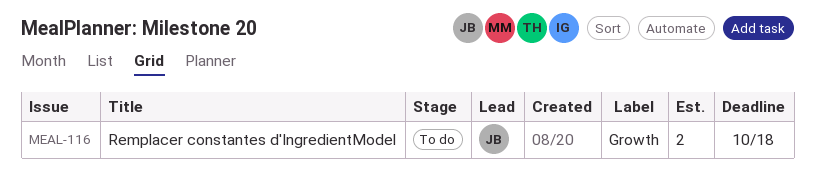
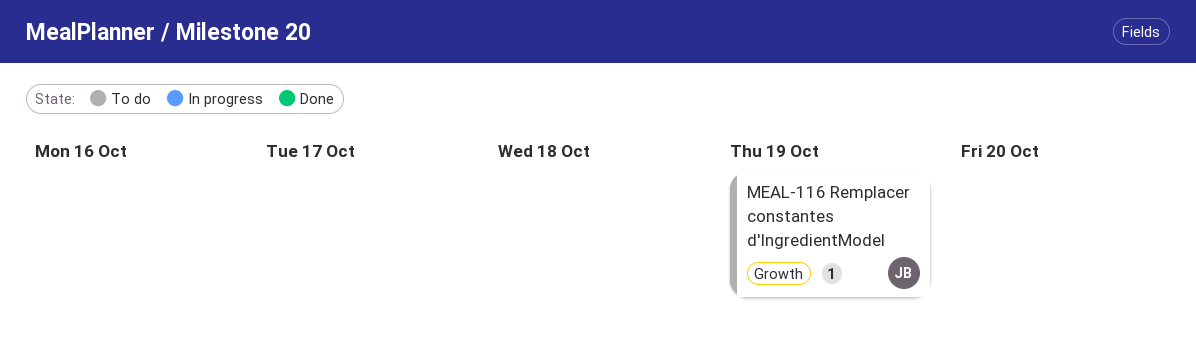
MEAL-116, estimate: 2 -> 1
MEAL-116, due: Oct 18 -> Oct 19

